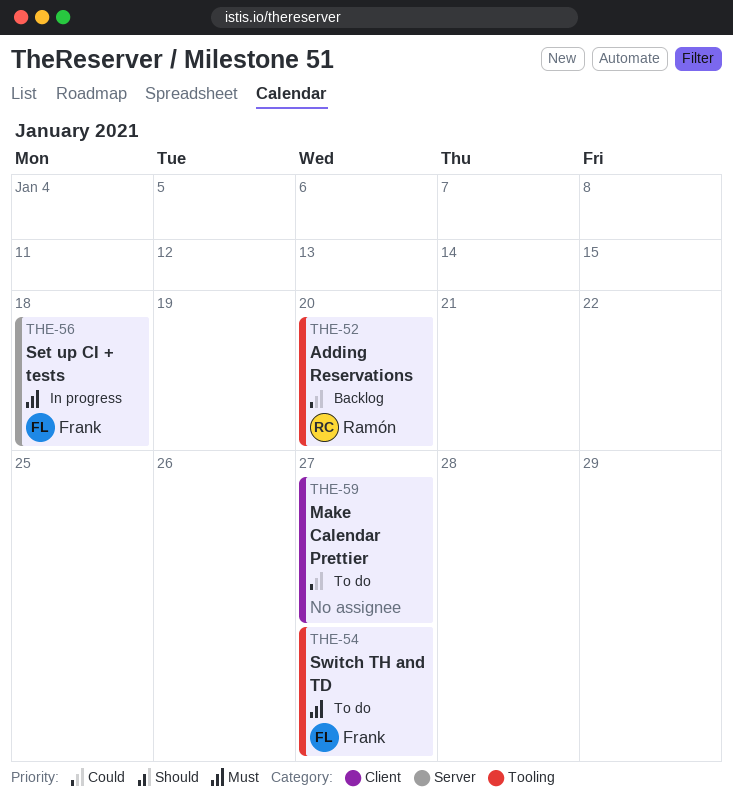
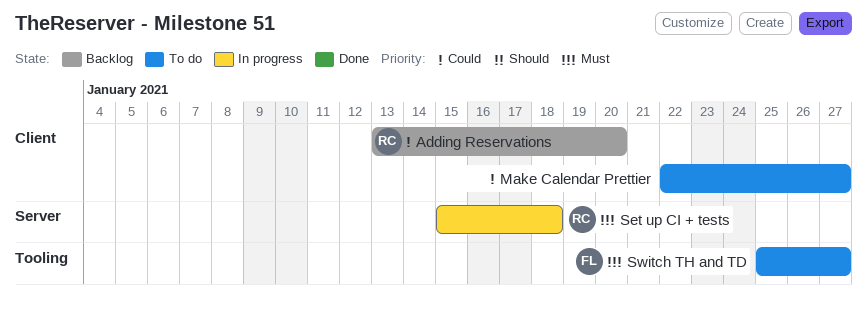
Adding Reservations, label: Tooling -> Client
Set up CI + tests, owner: Frank -> Ramón

